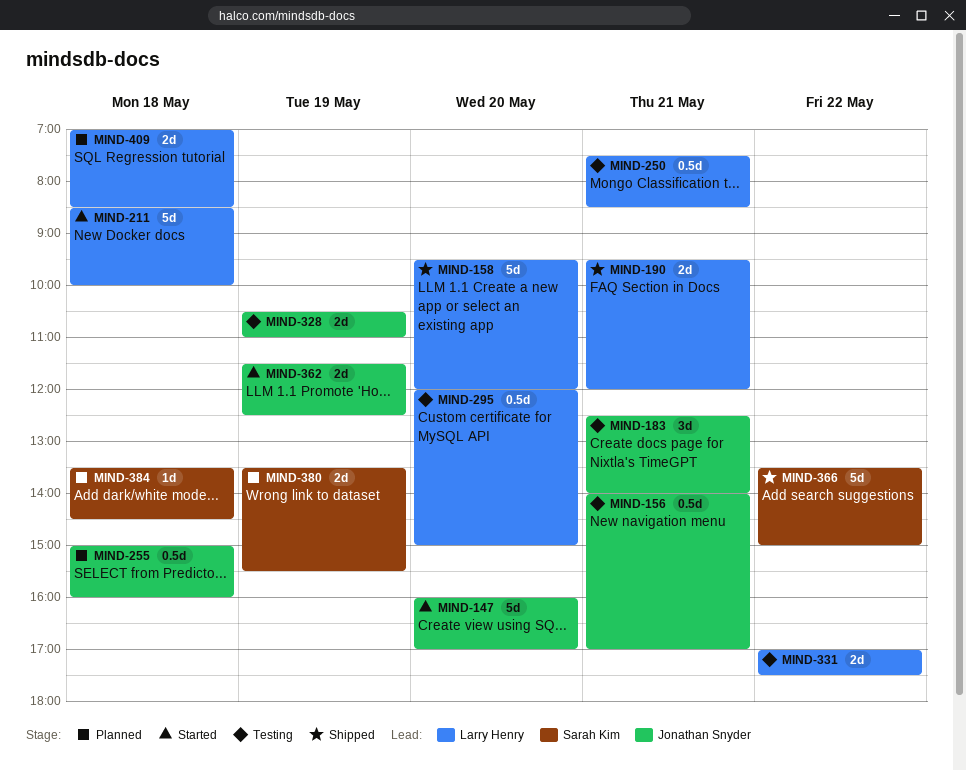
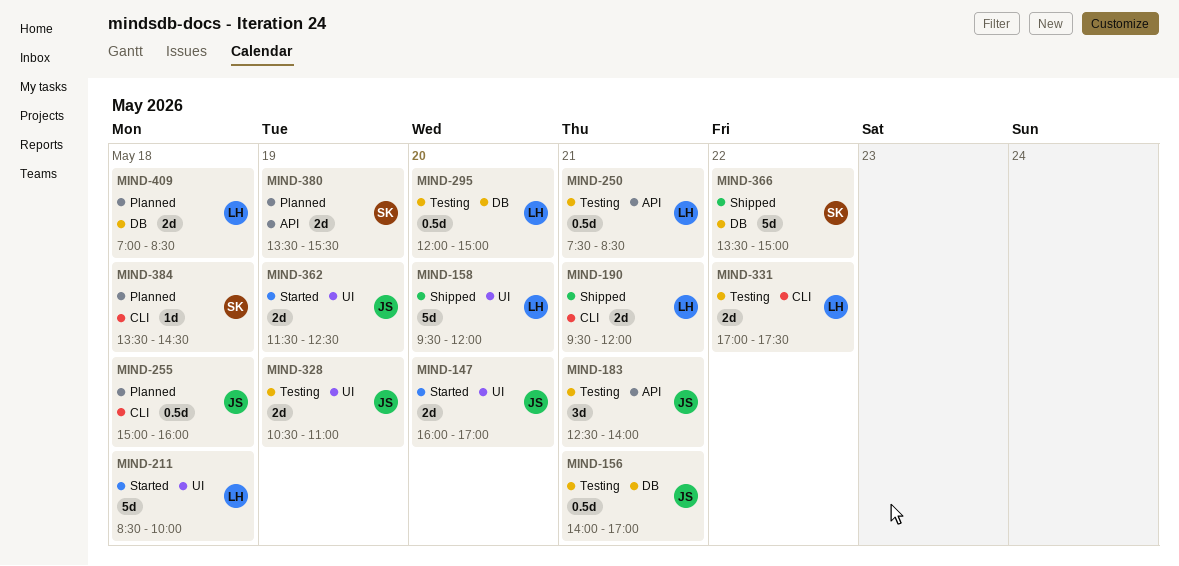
MIND-147, estimate: 5d -> 2d

